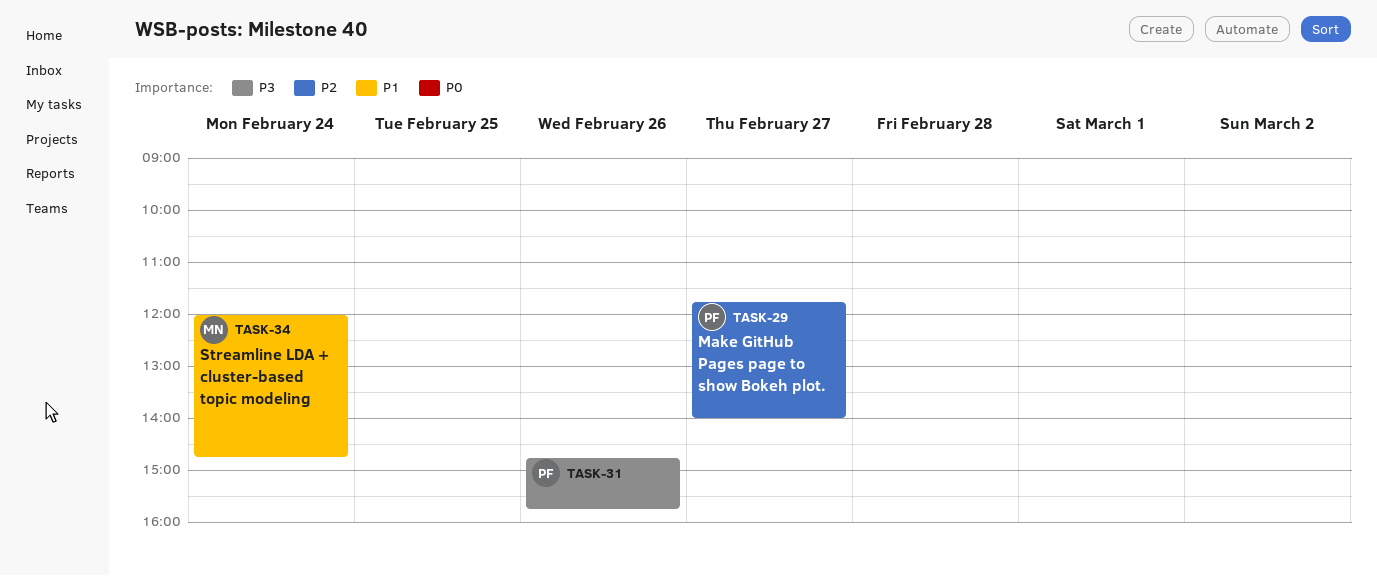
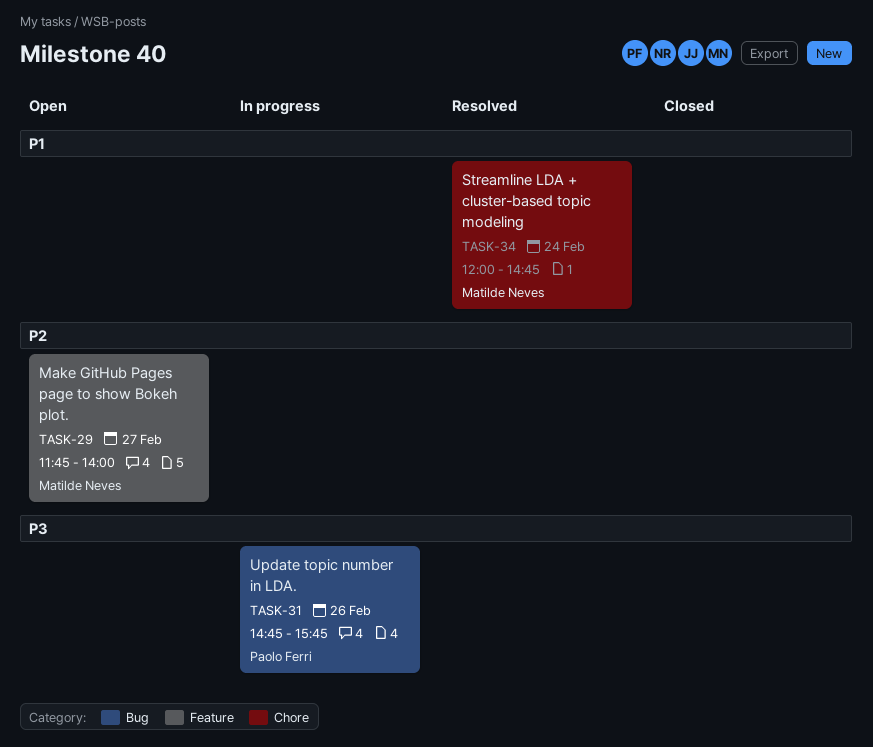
TASK-29, owner: Paolo Ferri -> Matilde Neves

